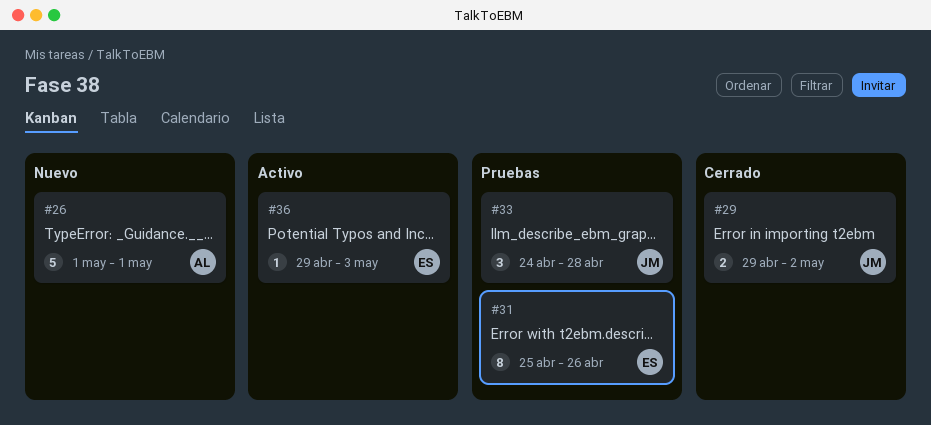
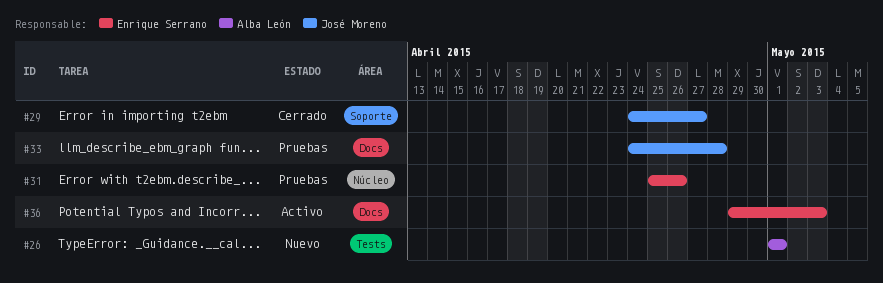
#29, start: Apr 29 -> Apr 24
#29, due: May 2 -> Apr 27

